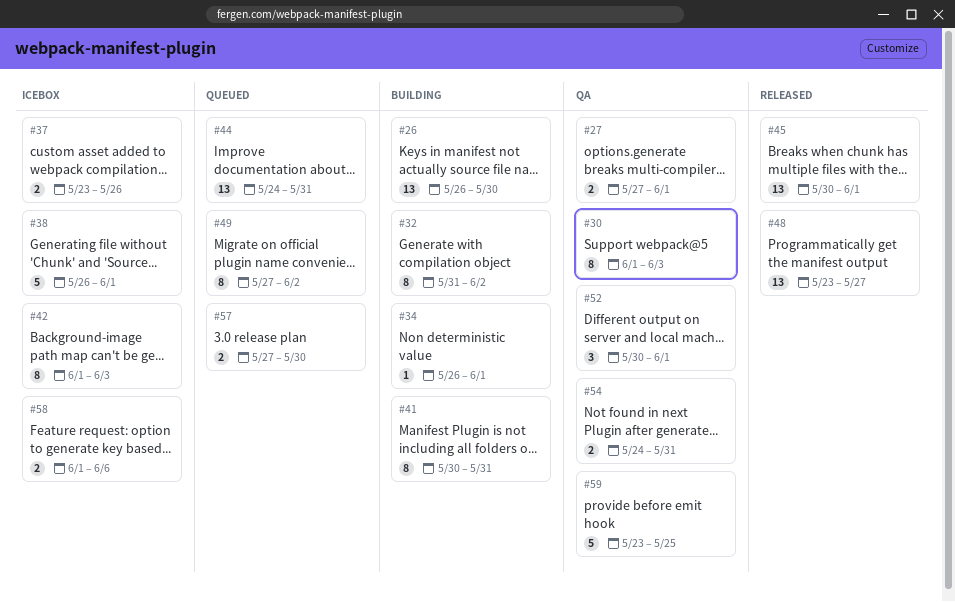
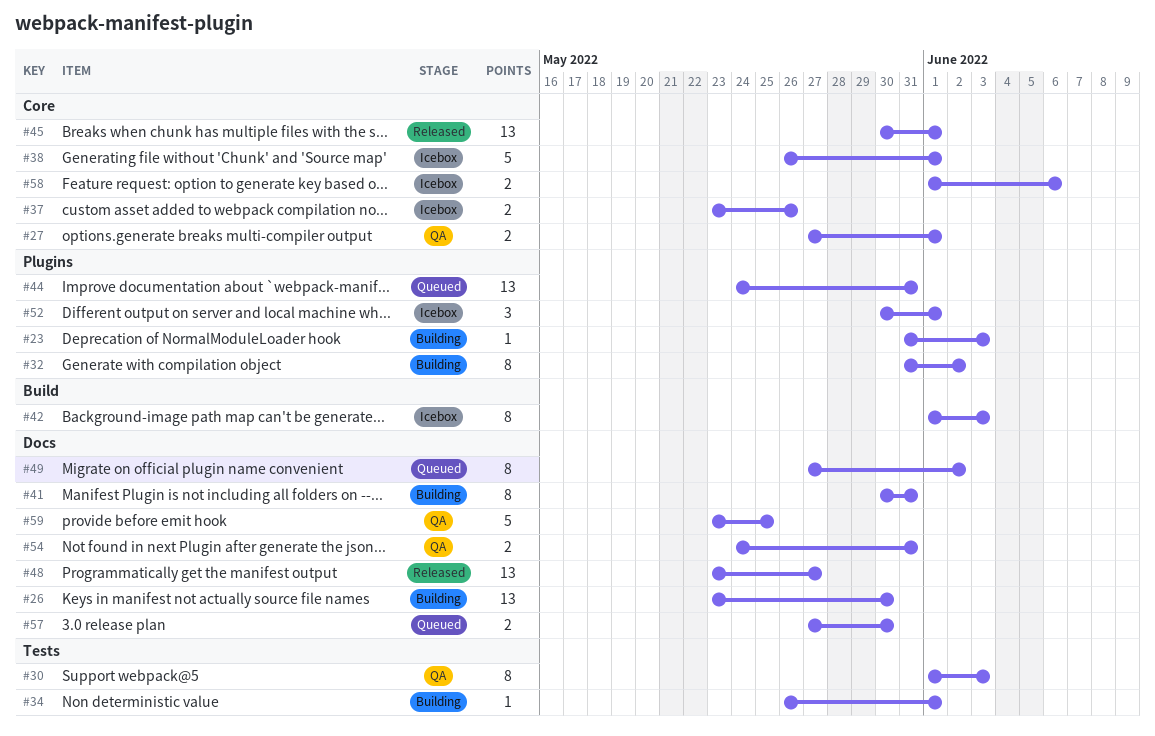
#23: none -> present
#26, start: May 26 -> May 23
#52, status: QA -> Icebox

